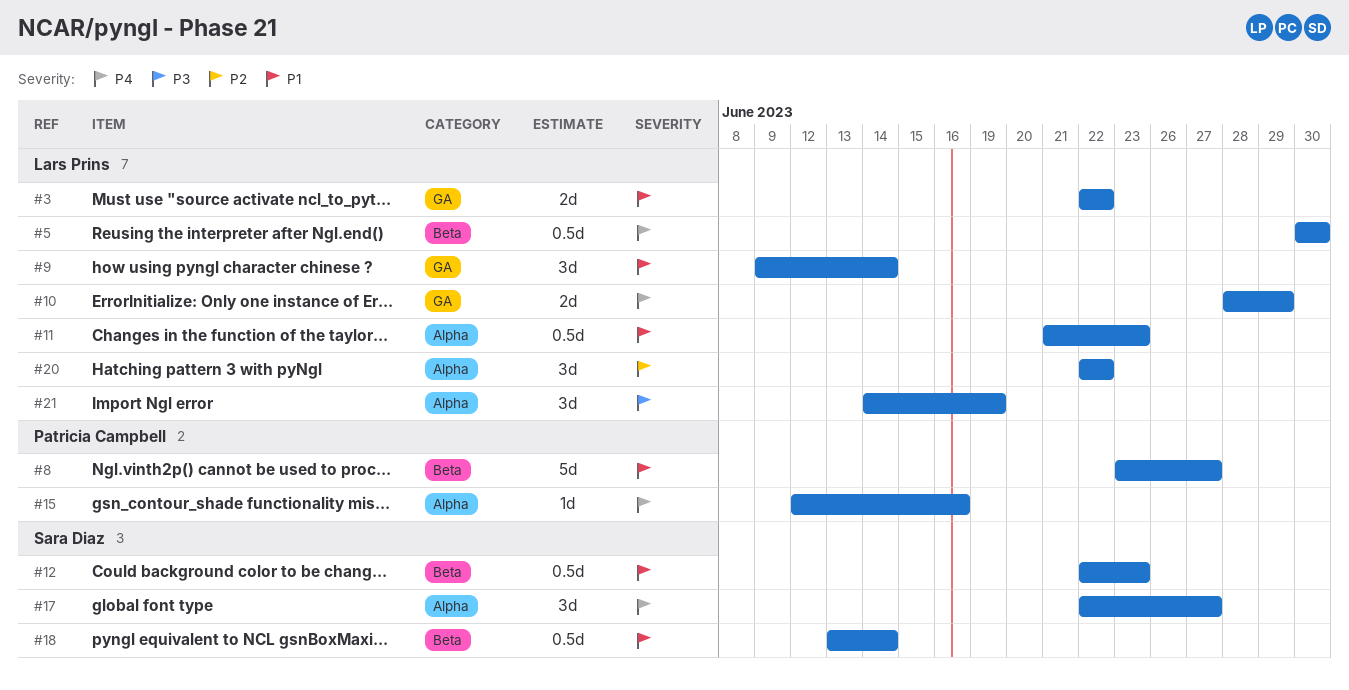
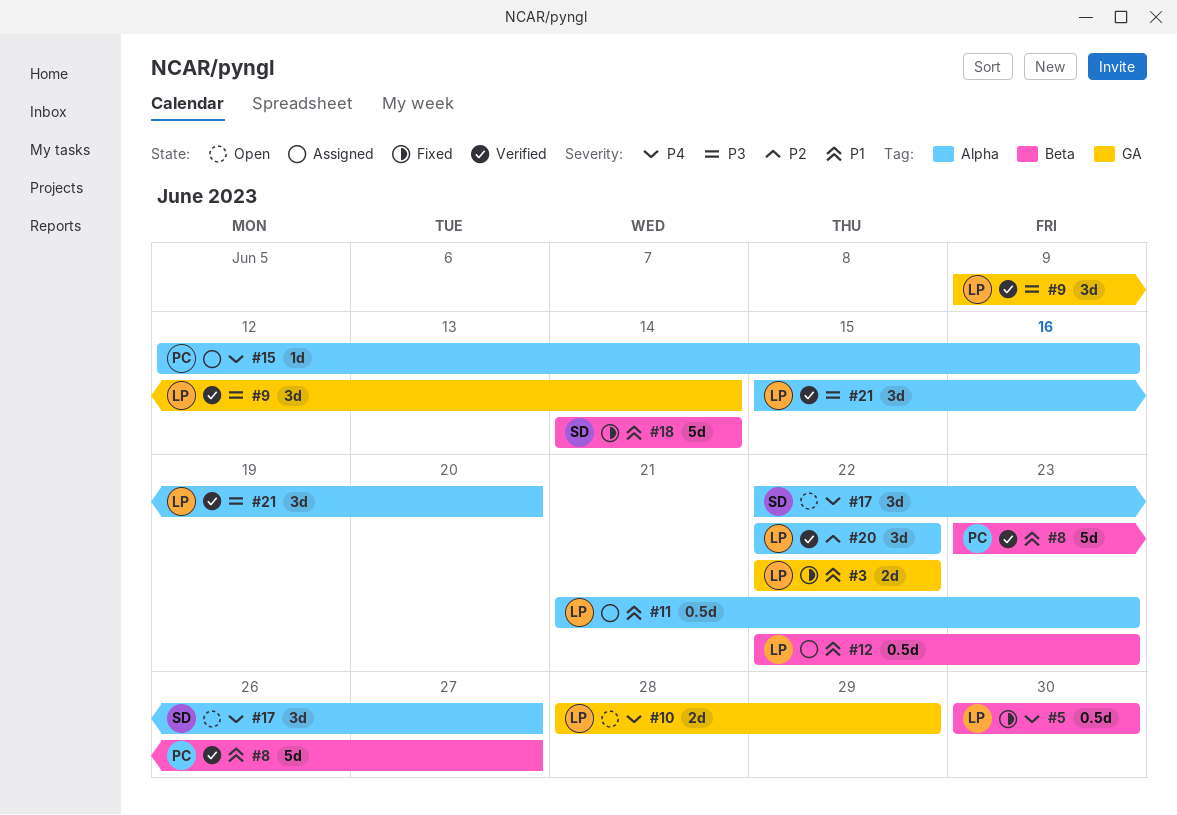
#9, priority: P1 -> P3
#12, owner: Sara Diaz -> Lars Prins
#18, estimate: 0.5d -> 5d
#18, start: Jun 13 -> Jun 14
#21, start: Jun 14 -> Jun 15
#21, due: Jun 19 -> Jun 20

